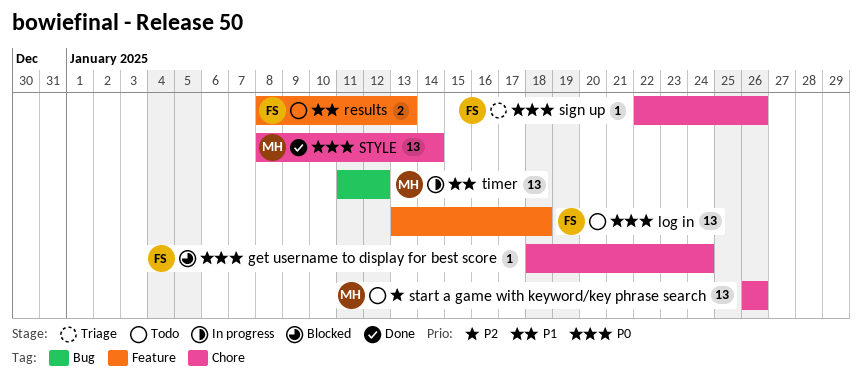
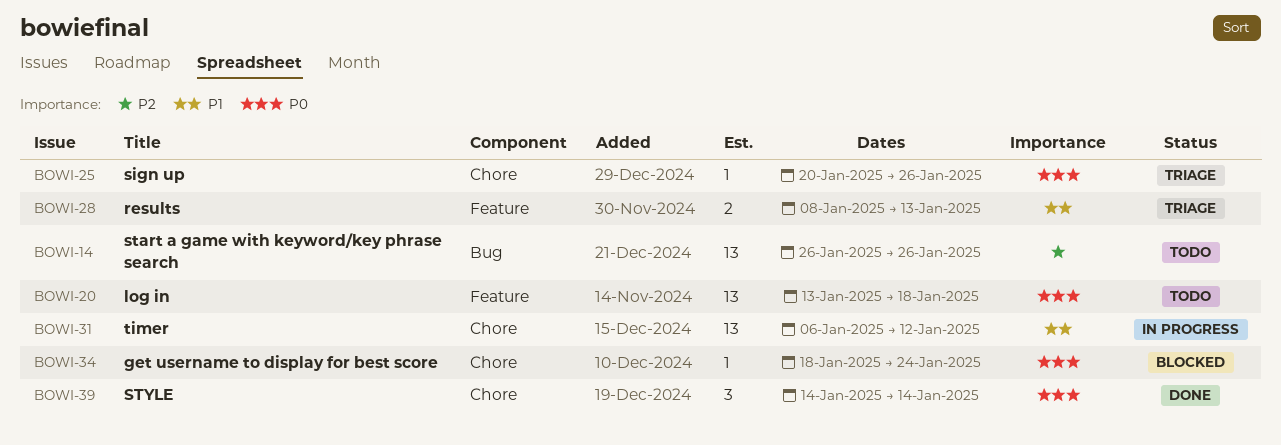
results, status: Todo -> Triage
sign up, start: Jan 22 -> Jan 20
start a game with keyword/key phrase search, label: Chore -> Bug
STYLE, estimate: 13 -> 3
STYLE, start: Jan 8 -> Jan 14
timer, label: Bug -> Chore
timer, start: Jan 11 -> Jan 6

